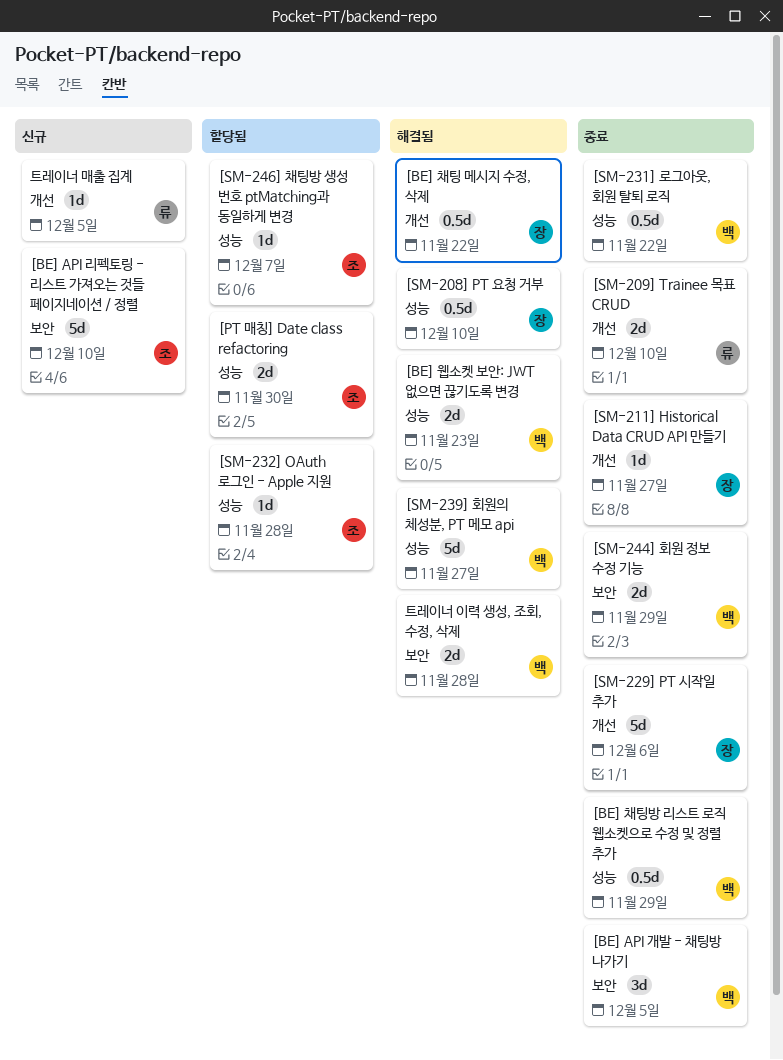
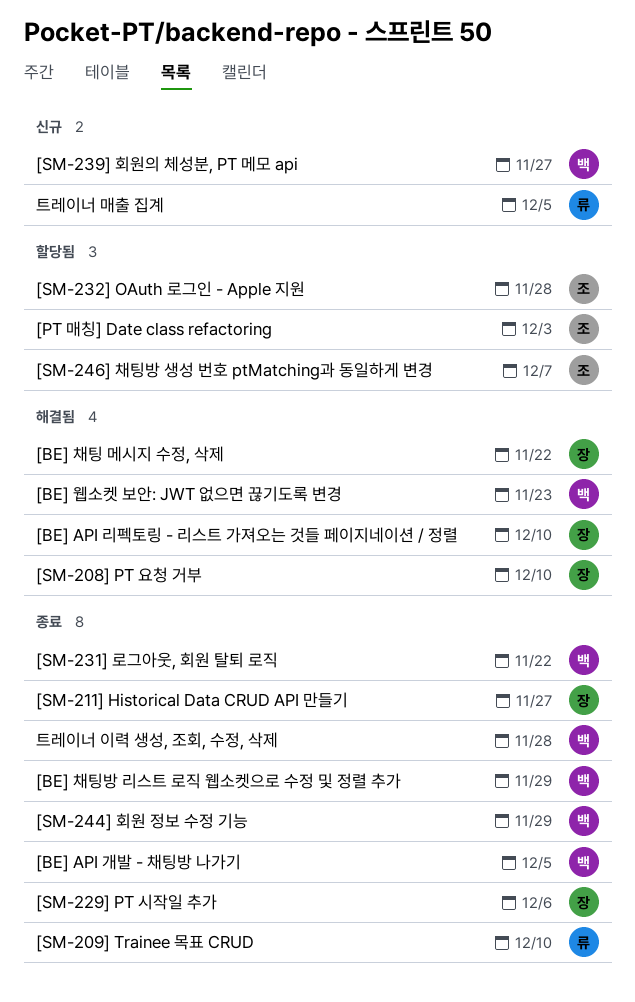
[BE] API 리펙토링 - 리스트 가져오는 것들 페이지네이션 / 정렬, status: 신규 -> 해결됨
[BE] API 리펙토링 - 리스트 가져오는 것들 페이지네이션 / 정렬, owner: 조 -> 장
[PT 매칭] Date class refactoring, due: Nov 30 -> Dec 3
[SM-239] 회원의 체성분, PT 메모 api, status: 해결됨 -> 신규
트레이너 이력 생성, 조회, 수정, 삭제, status: 해결됨 -> 종료

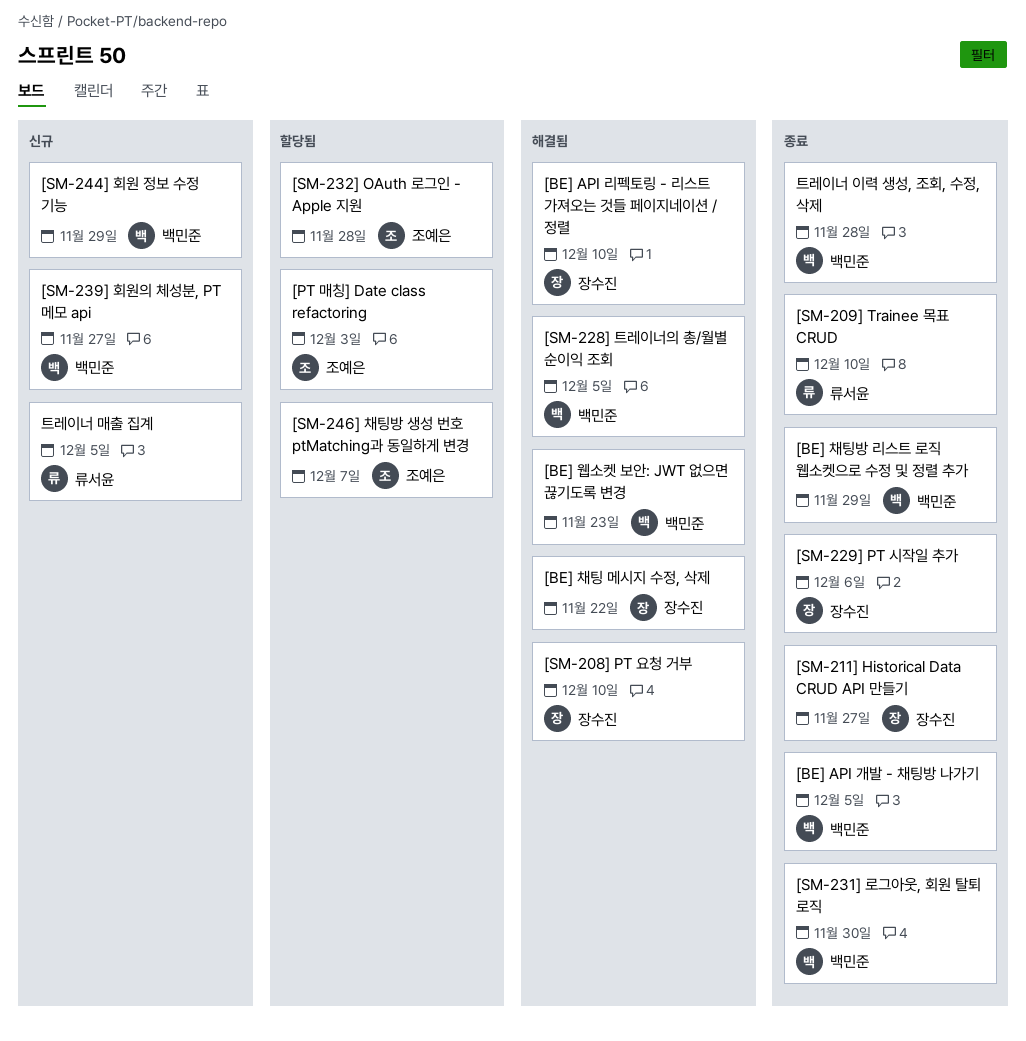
[SM-228] 트레이너의 총/월별 순이익 조회: none -> present
[SM-231] 로그아웃, 회원 탈퇴 로직, due: Nov 22 -> Nov 30
[SM-244] 회원 정보 수정 기능, status: 종료 -> 신규

